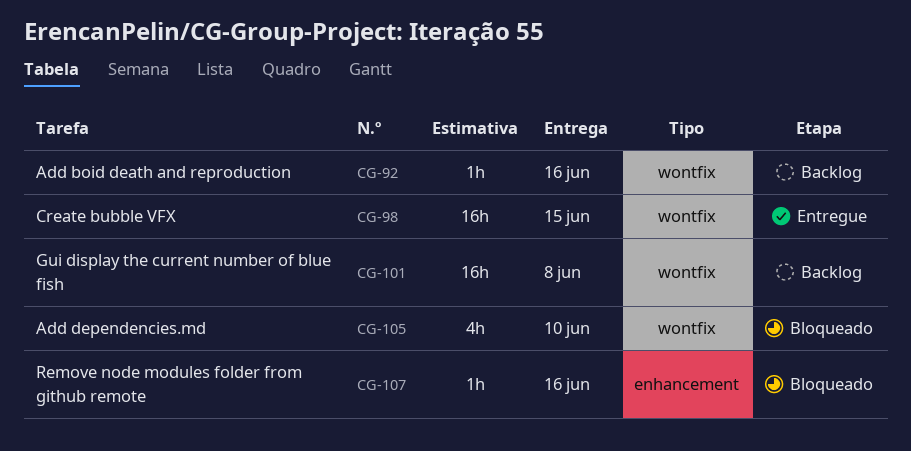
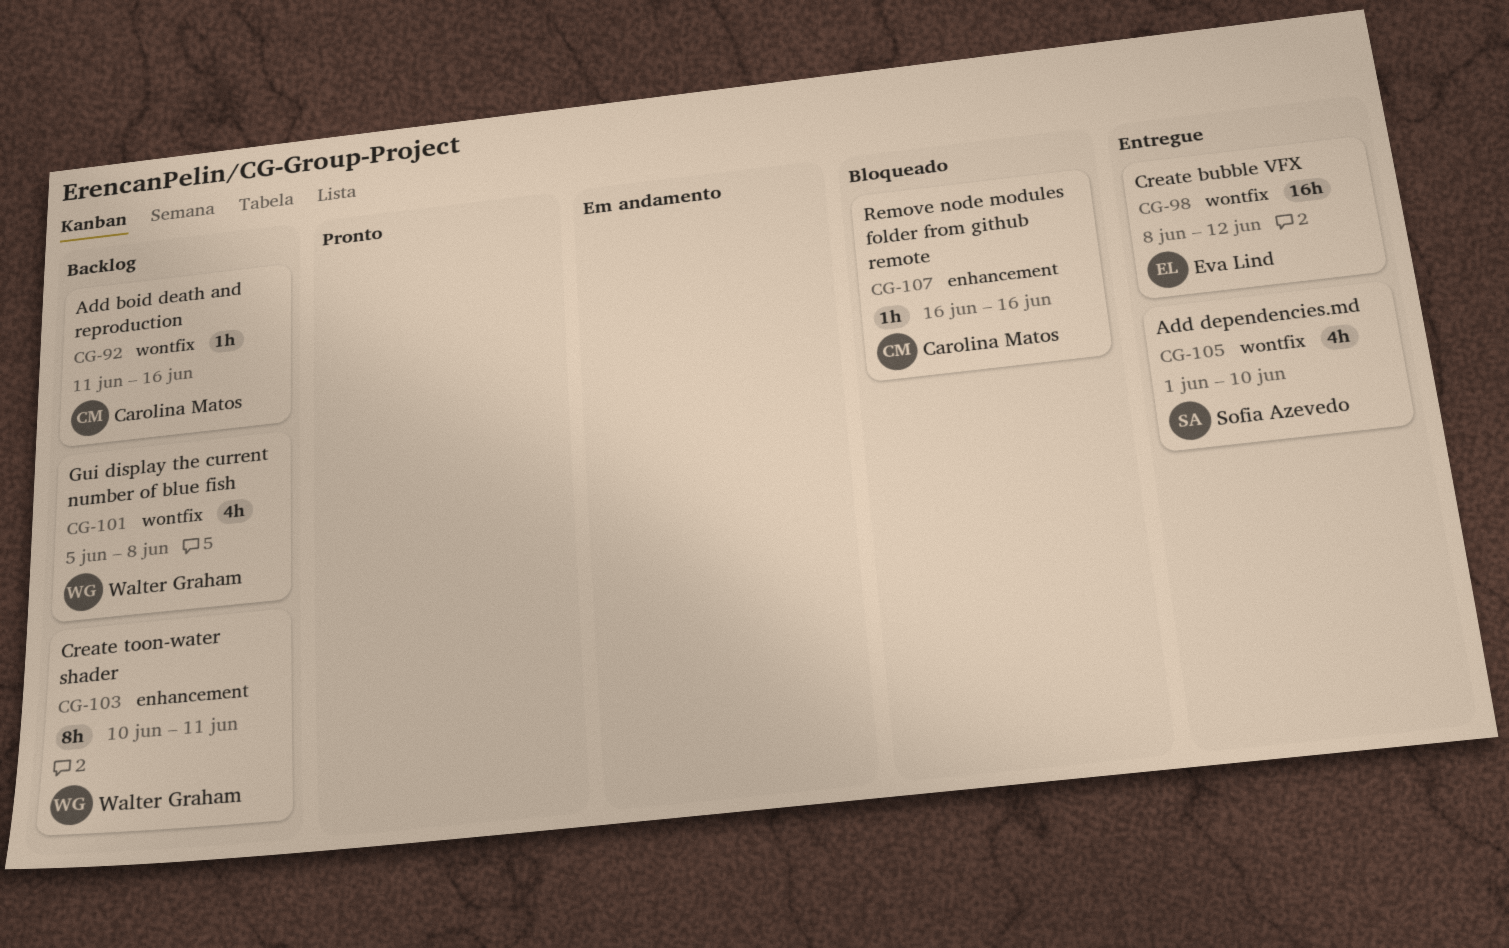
CG-98, due: Jun 15 -> Jun 12
CG-101, estimate: 16h -> 4h
CG-103: none -> present
CG-105, status: Bloqueado -> Entregue

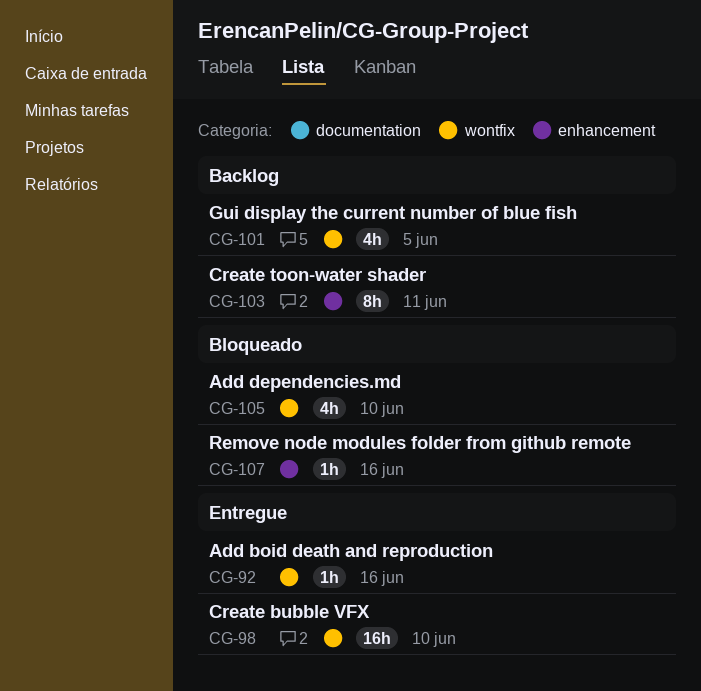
CG-92, status: Backlog -> Entregue
CG-98, due: Jun 12 -> Jun 10
CG-101, due: Jun 8 -> Jun 5
CG-105, status: Entregue -> Bloqueado

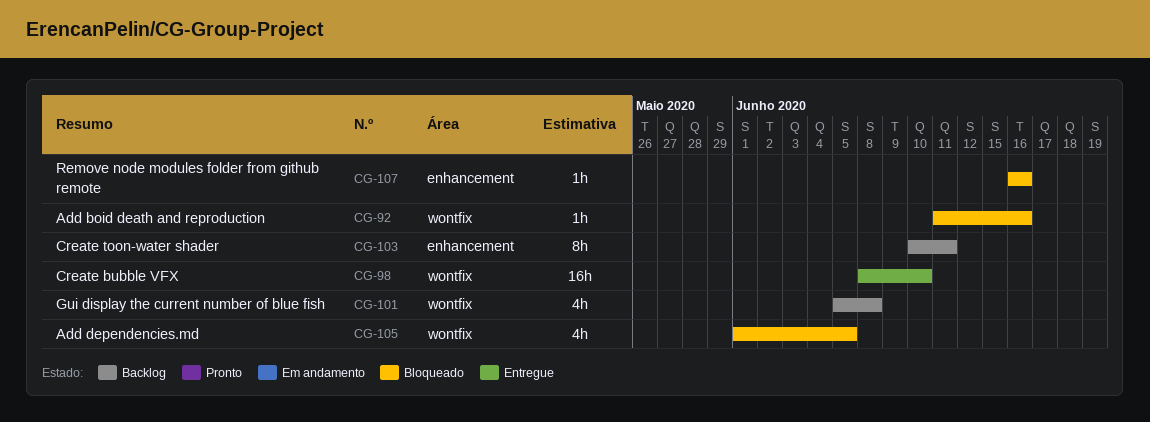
CG-92, status: Entregue -> Bloqueado
CG-101, due: Jun 5 -> Jun 8
CG-105, due: Jun 10 -> Jun 5

